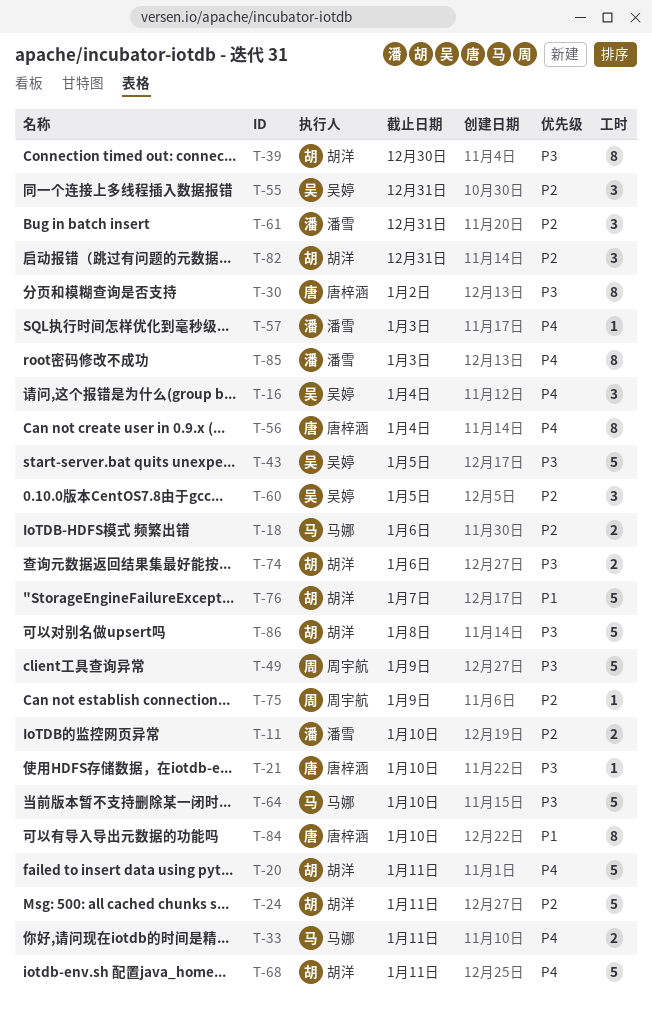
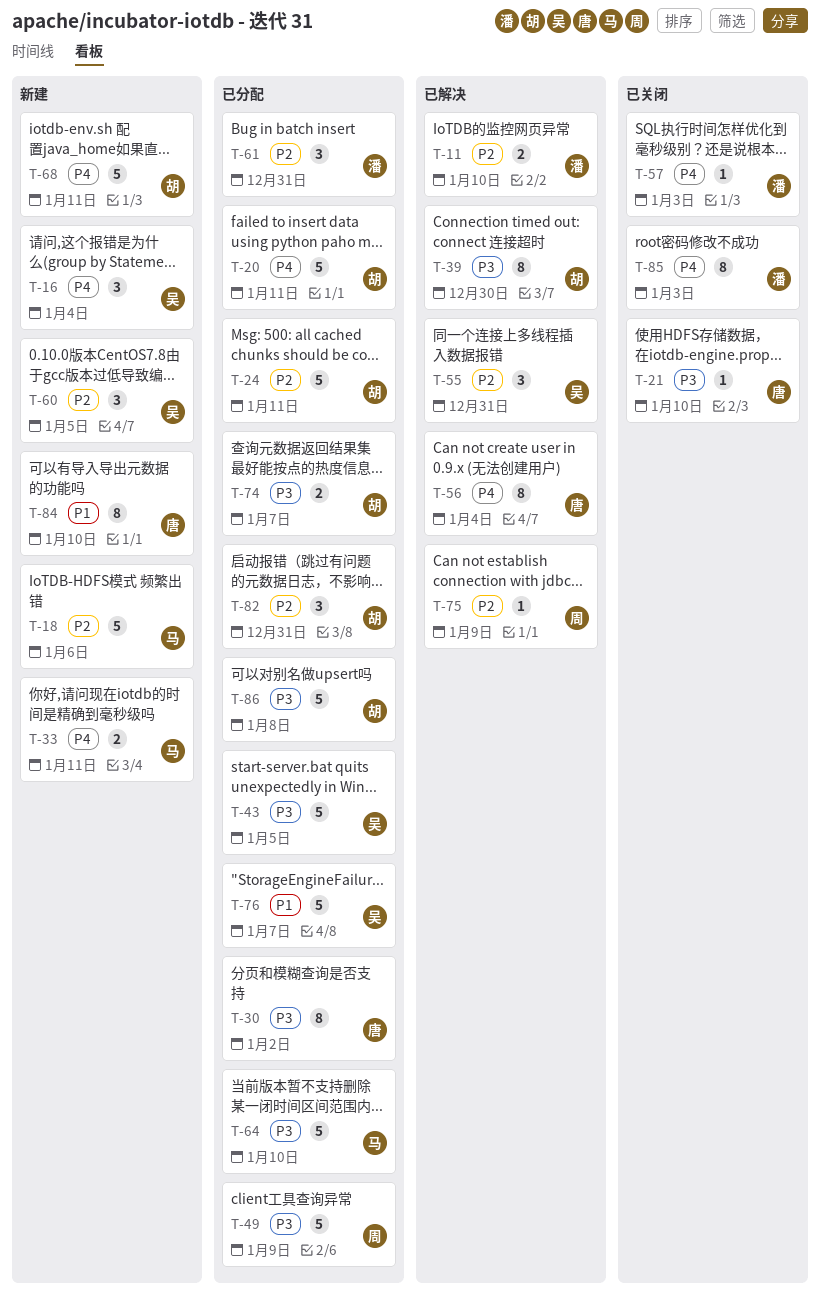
T-18, estimate: 2 -> 5
T-74, due: Jan 6 -> Jan 7
T-76, owner: 胡洋 -> 吴婷

